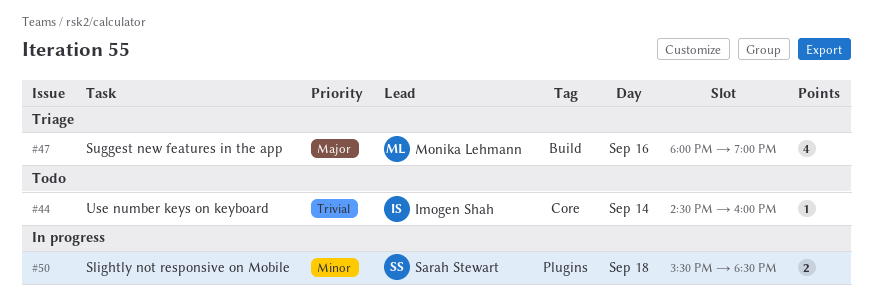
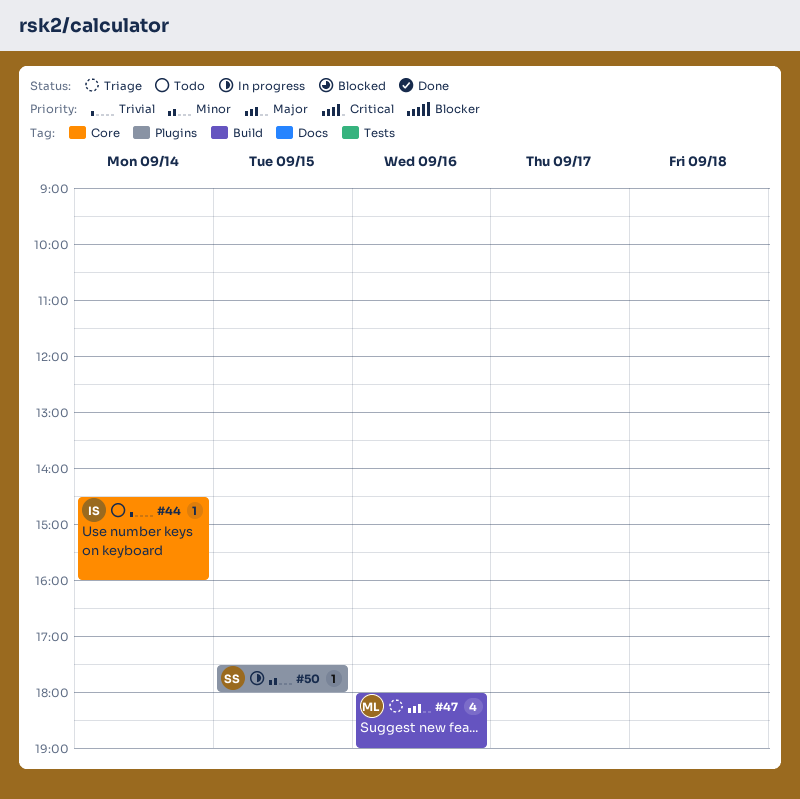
#50, estimate: 2 -> 1
#50, day: Sep 18 -> Sep 15
#50, begins: 15:30 -> 17:30
#50, ends: 18:30 -> 18:00

